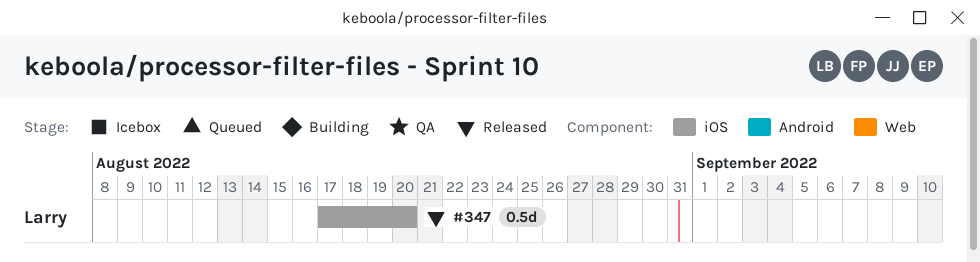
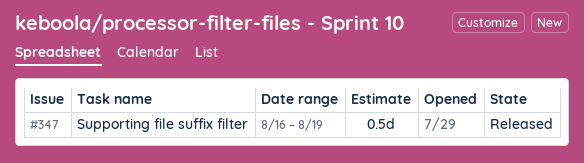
#347, start: Aug 17 -> Aug 16
#347, due: Aug 20 -> Aug 19

